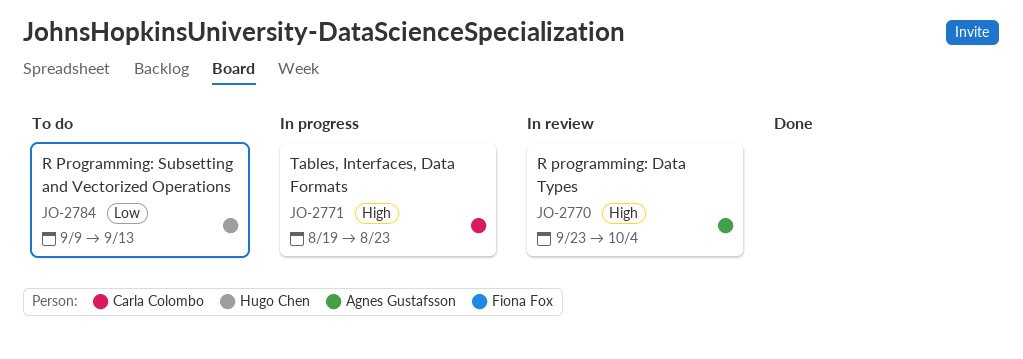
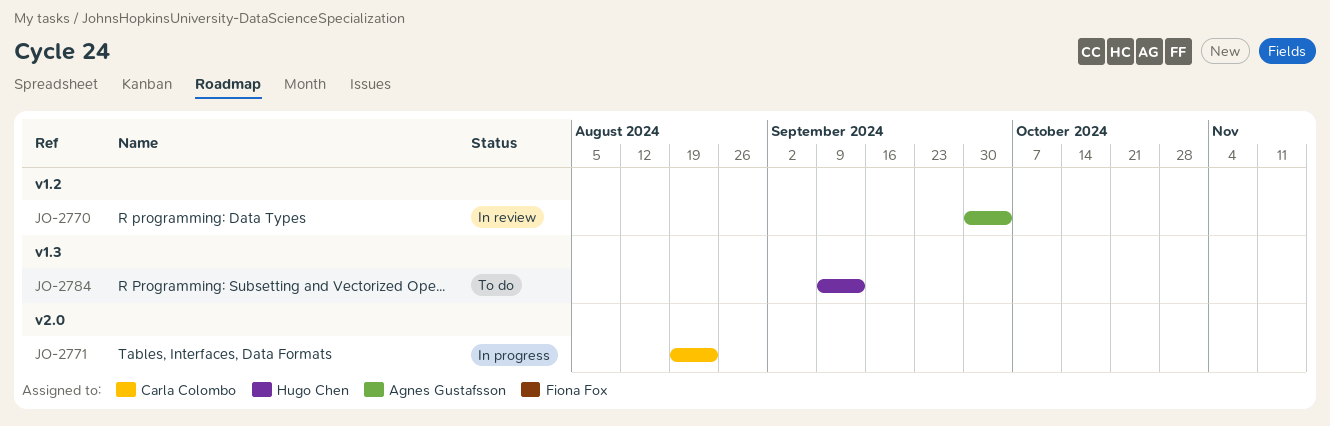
JO-2770, start: Sep 23 -> Sep 30

